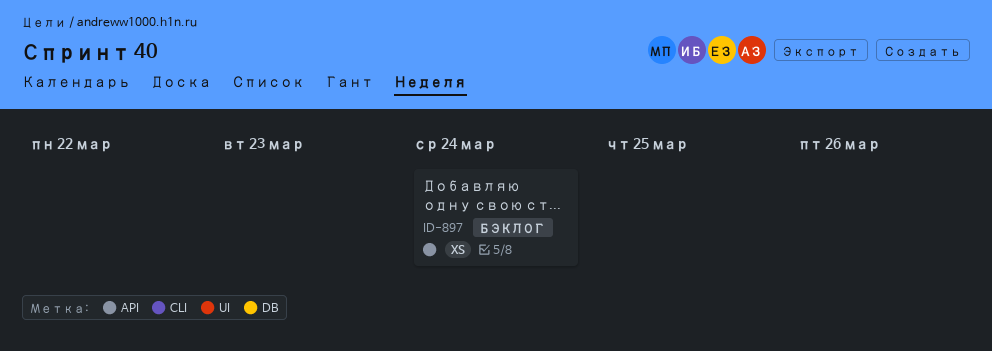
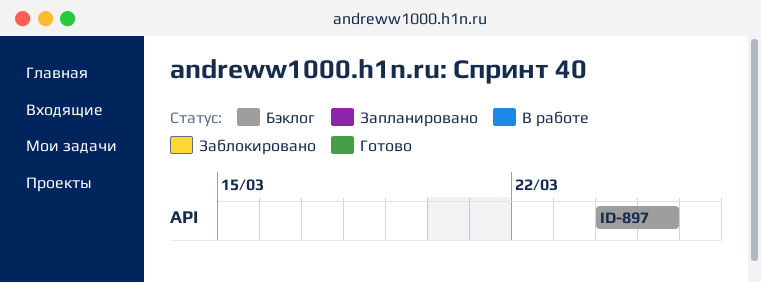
ID-897, due: Mar 24 -> Mar 25

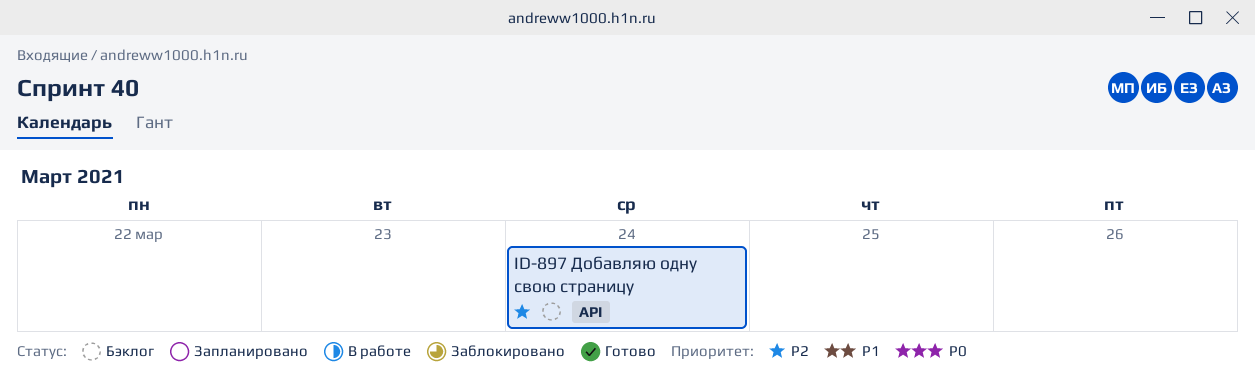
ID-897, due: Mar 25 -> Mar 24

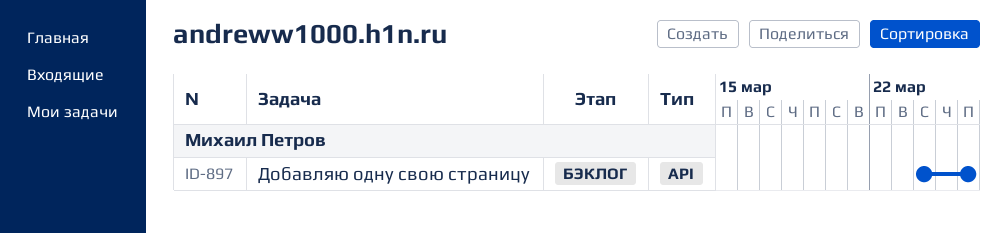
ID-897, due: Mar 24 -> Mar 26

